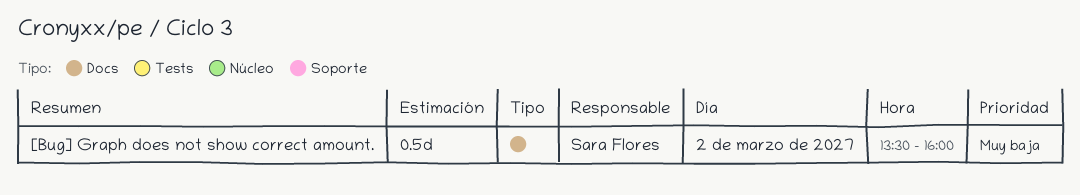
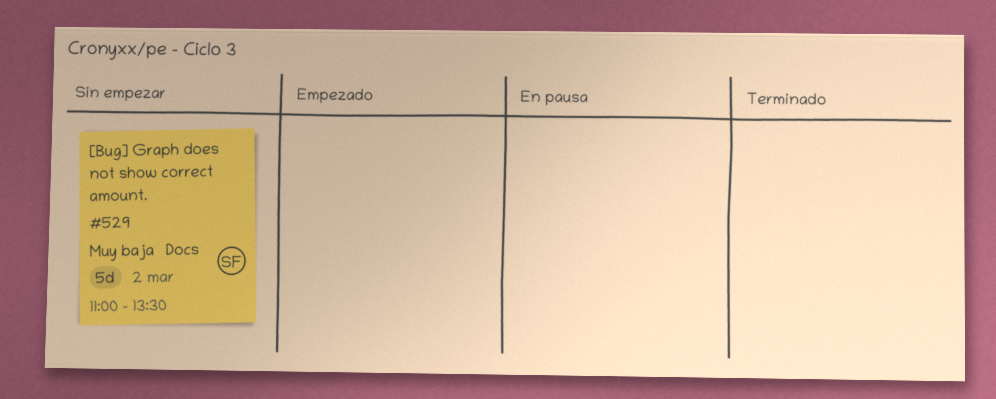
[Bug] Graph does not show correct amount., estimate: 0.5d -> 5d
[Bug] Graph does not show correct amount., begins: 13:30 -> 11:00
[Bug] Graph does not show correct amount., ends: 16:00 -> 13:30

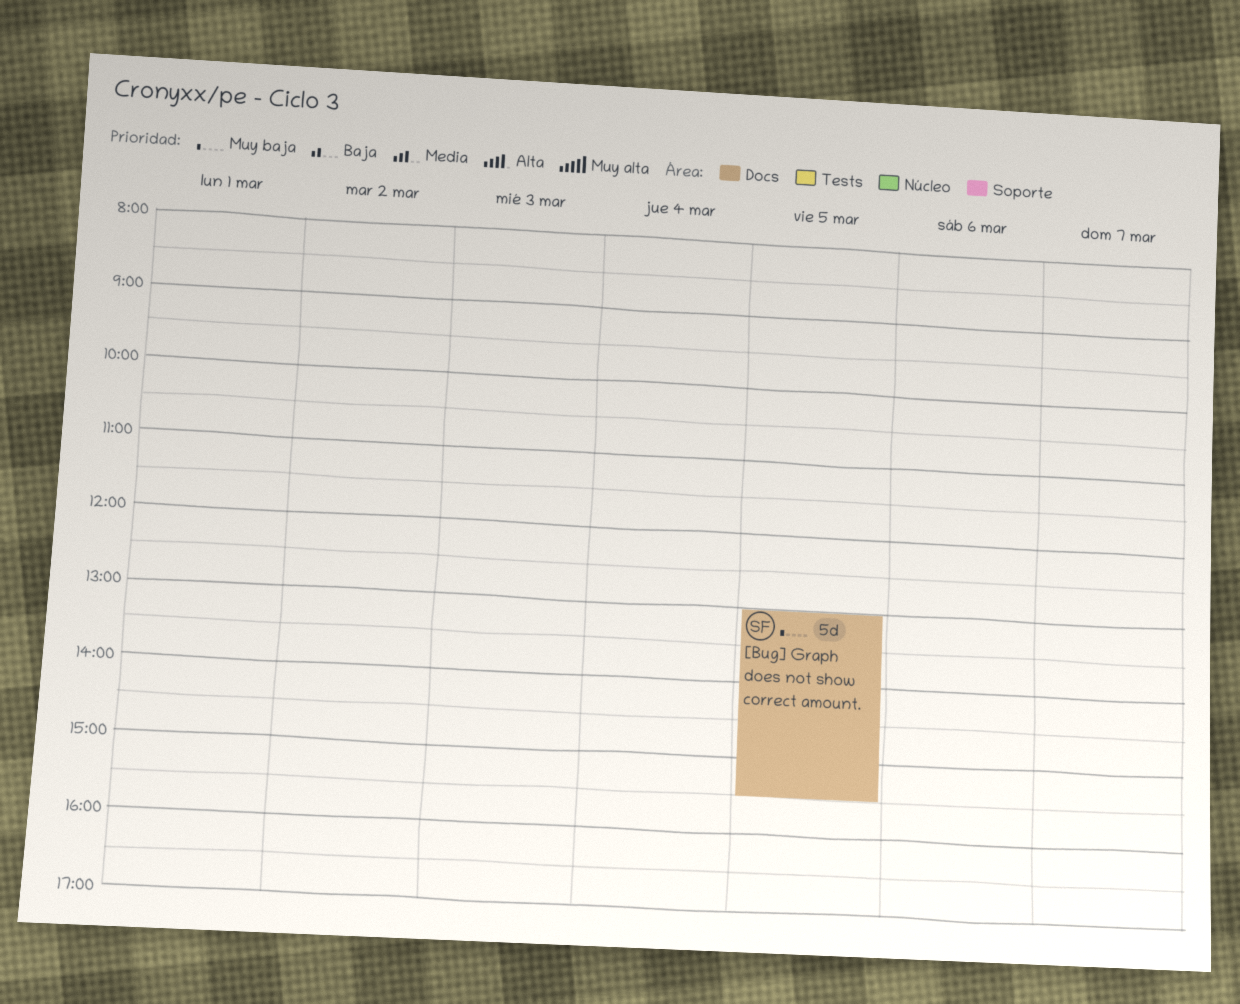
[Bug] Graph does not show correct amount., day: Mar 2 -> Mar 5
[Bug] Graph does not show correct amount., begins: 11:00 -> 13:00
[Bug] Graph does not show correct amount., ends: 13:30 -> 15:30

